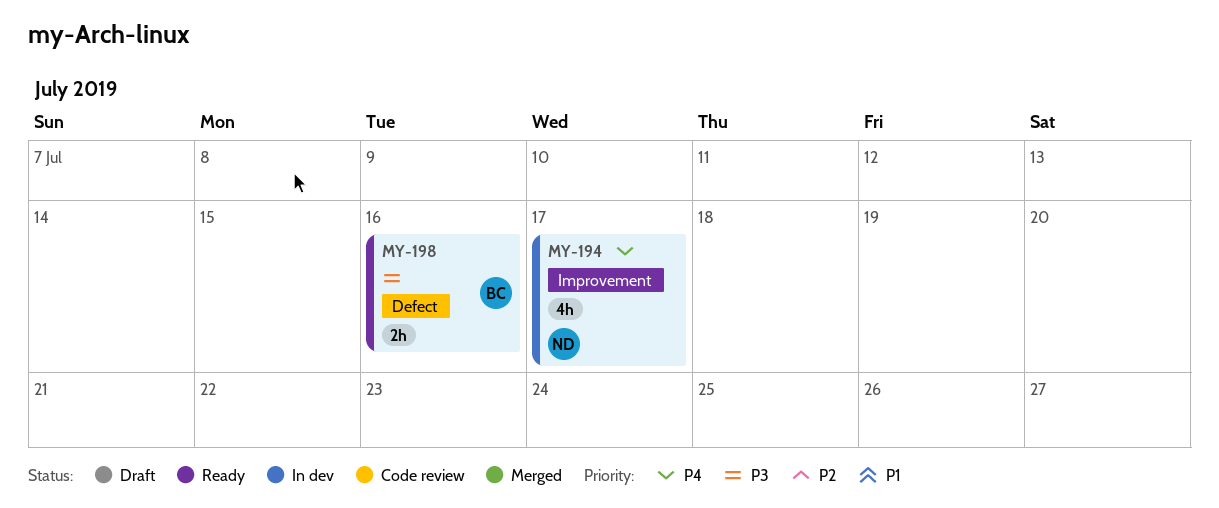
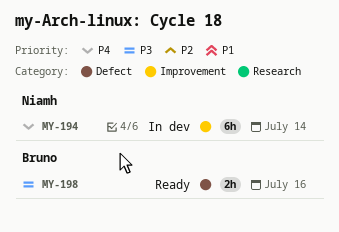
MY-194, estimate: 4h -> 6h
MY-194, due: Jul 17 -> Jul 14

